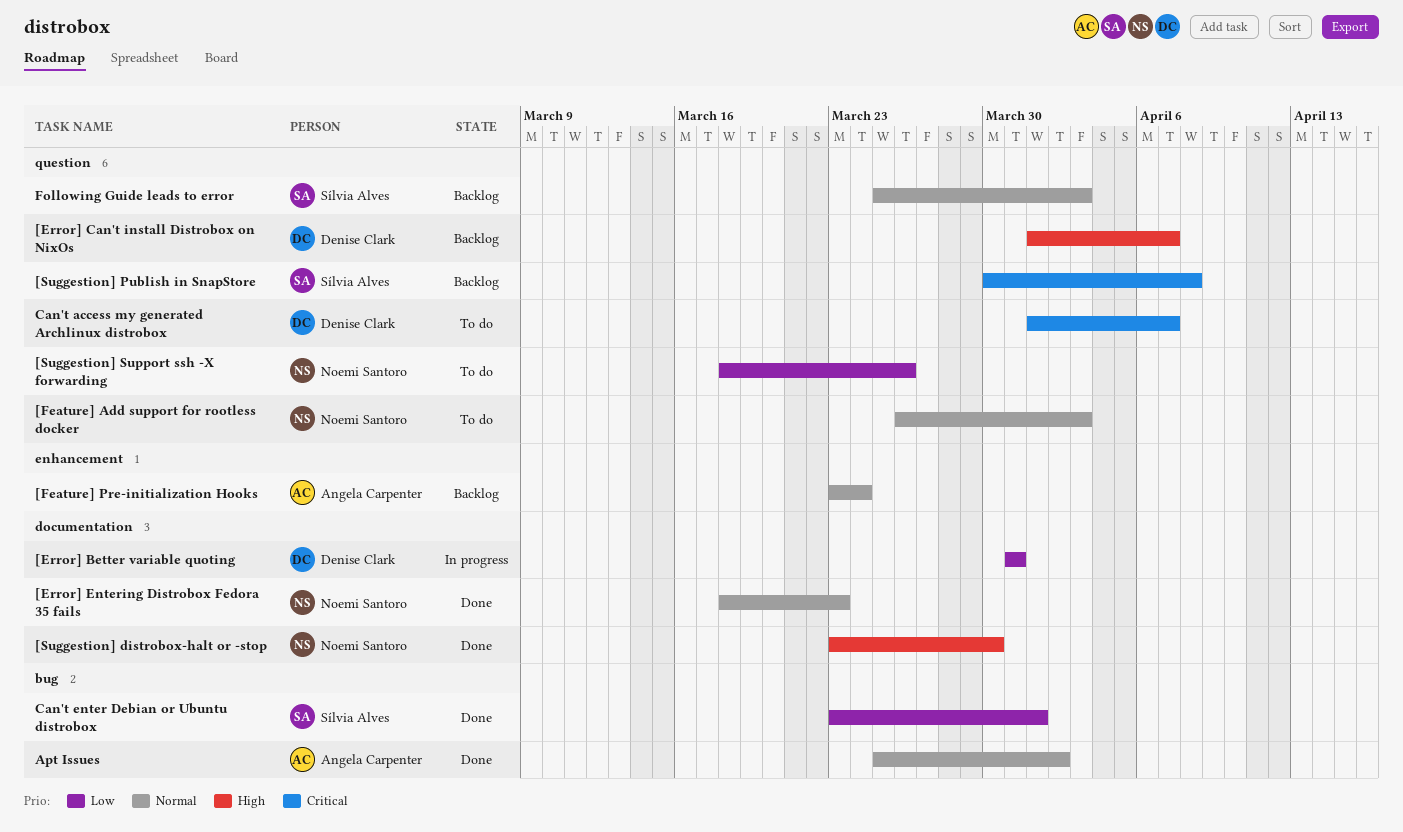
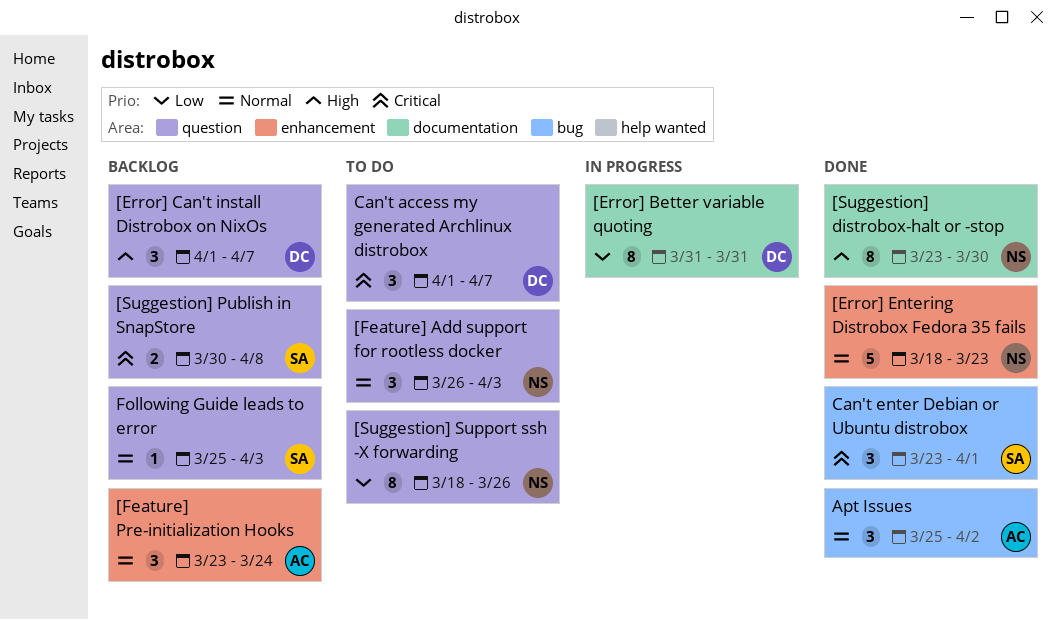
[Error] Entering Distrobox Fedora 35 fails, label: documentation -> enhancement
Can't enter Debian or Ubuntu distrobox, priority: Low -> Critical

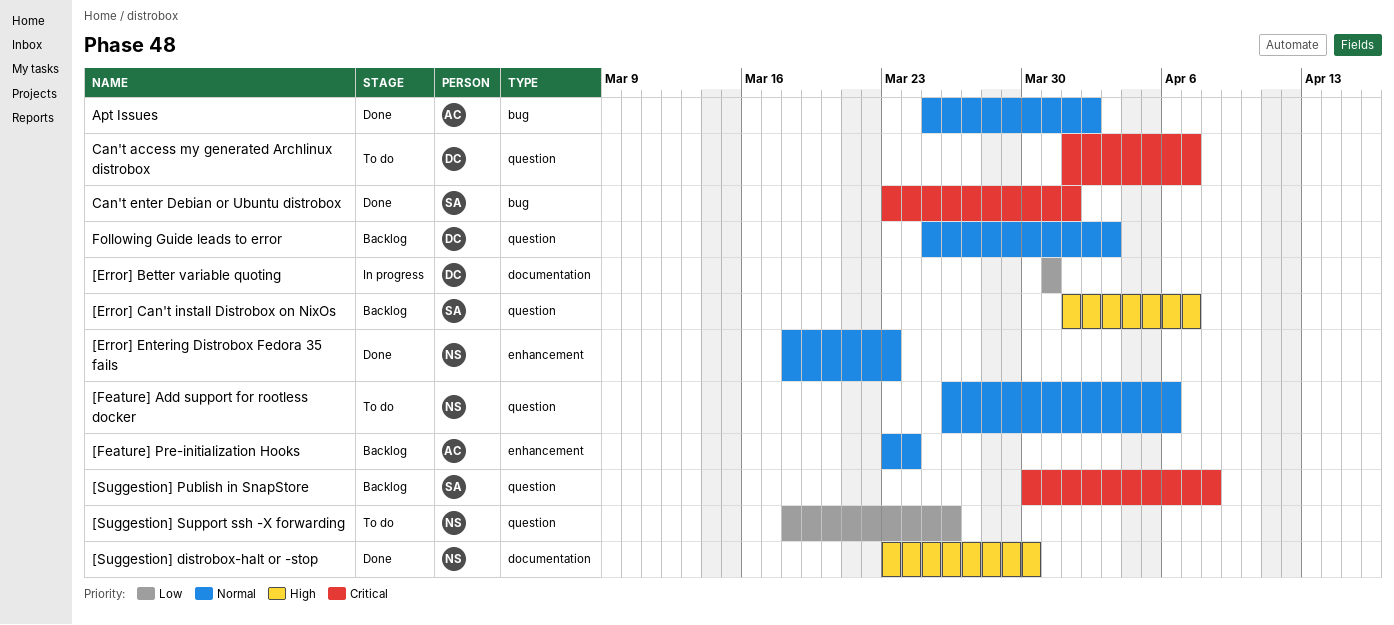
[Error] Can't install Distrobox on NixOs, owner: DC -> SA
[Feature] Add support for rootless docker, due: Apr 3 -> Apr 6
Following Guide leads to error, owner: SA -> DC

